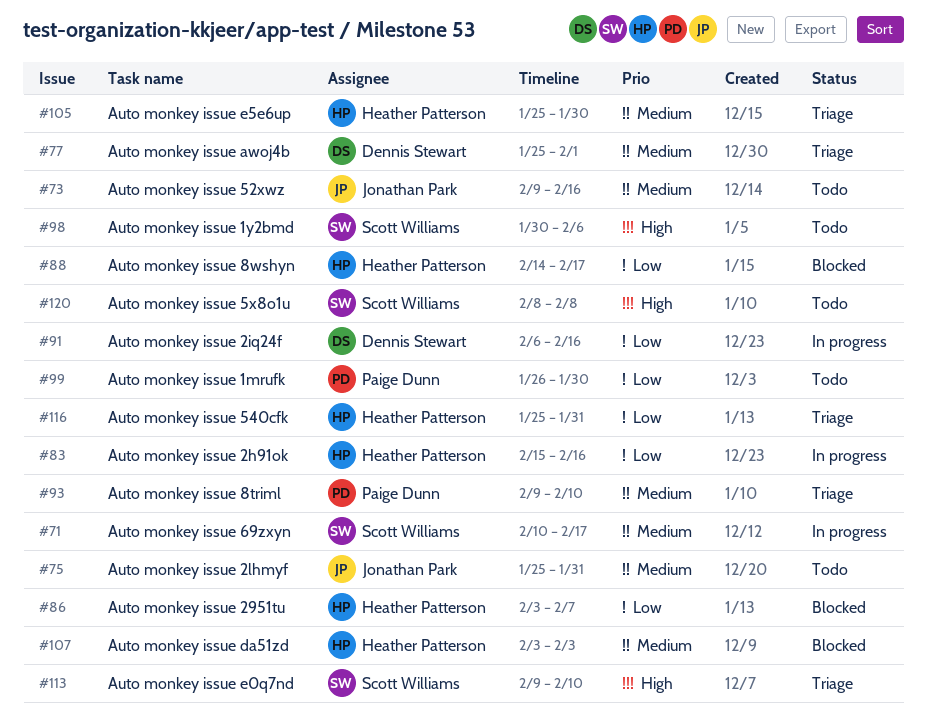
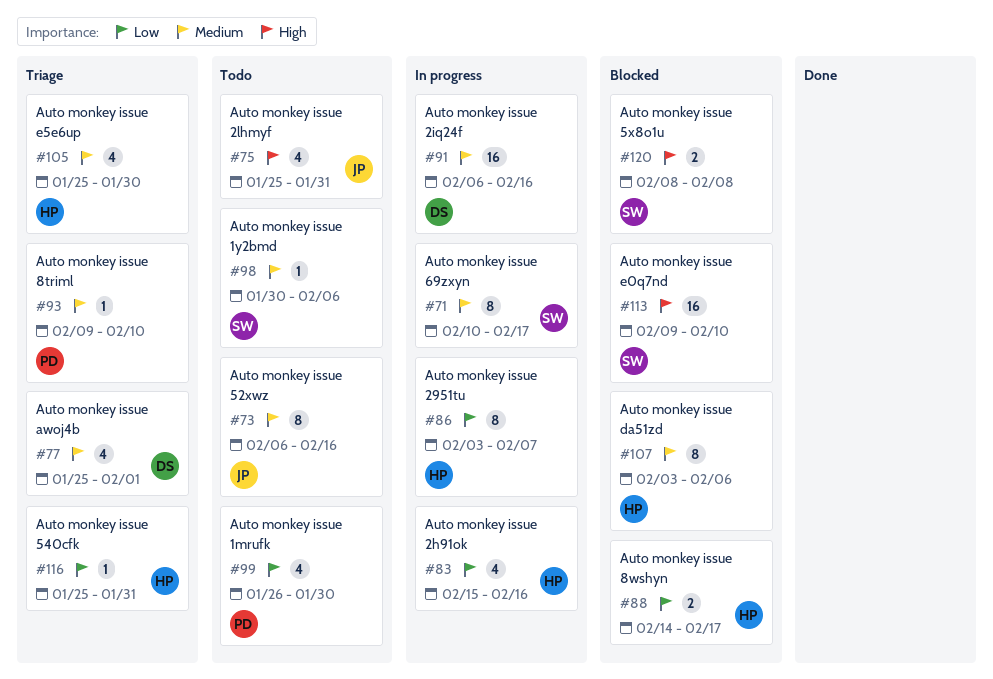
#73, start: Feb 9 -> Feb 6
#75, priority: Medium -> High
#86, status: Blocked -> In progress
#91, priority: Low -> Medium
#98, priority: High -> Medium
#107, due: Feb 3 -> Feb 6
#113, status: Triage -> Blocked
#120, status: Todo -> Blocked

